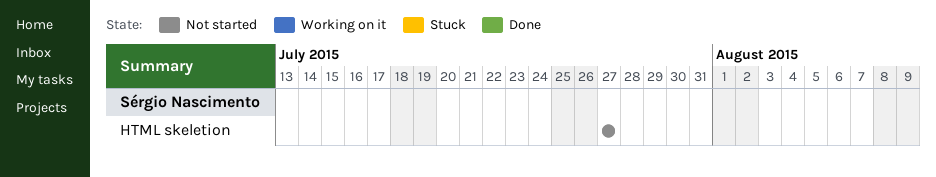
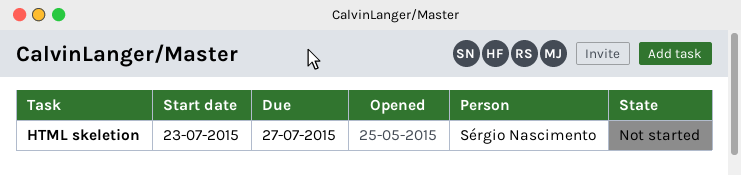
HTML skeletion, start: Jul 27 -> Jul 23

